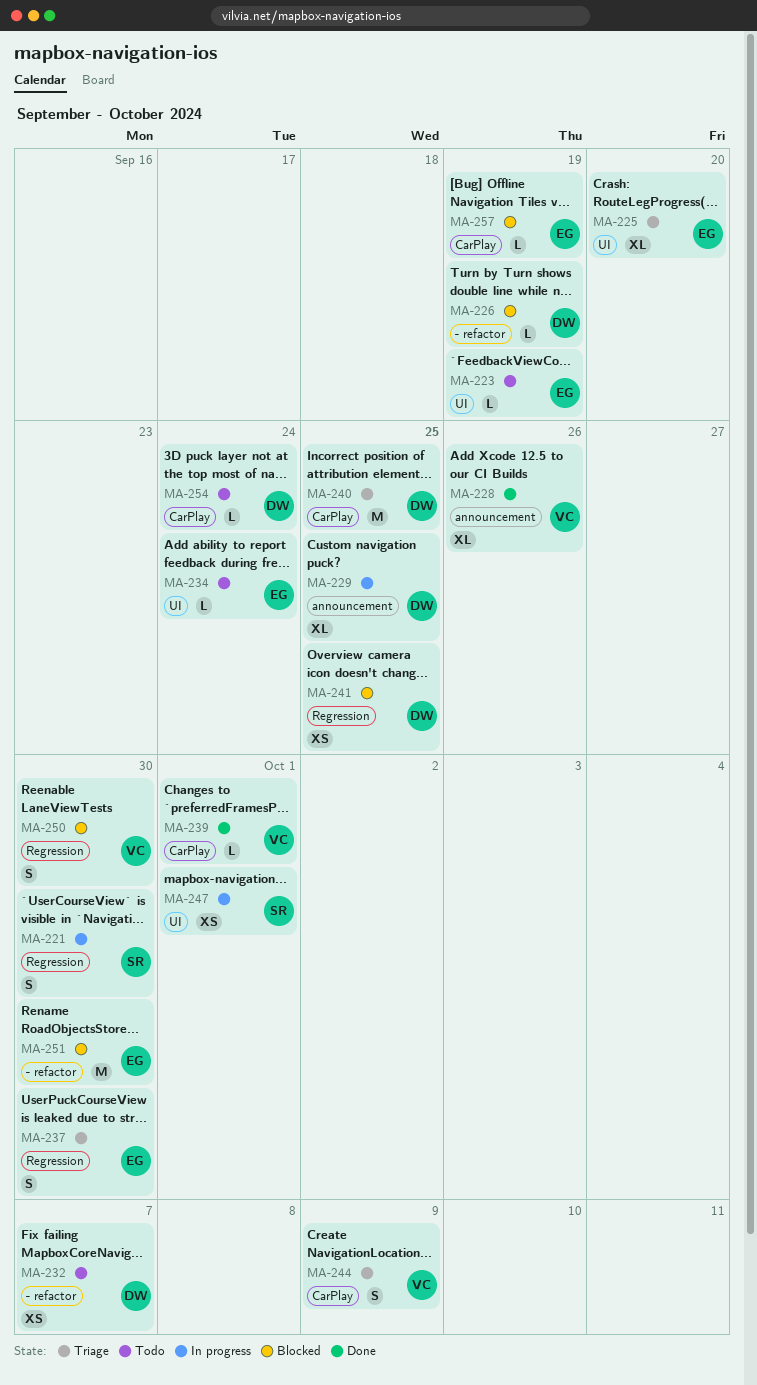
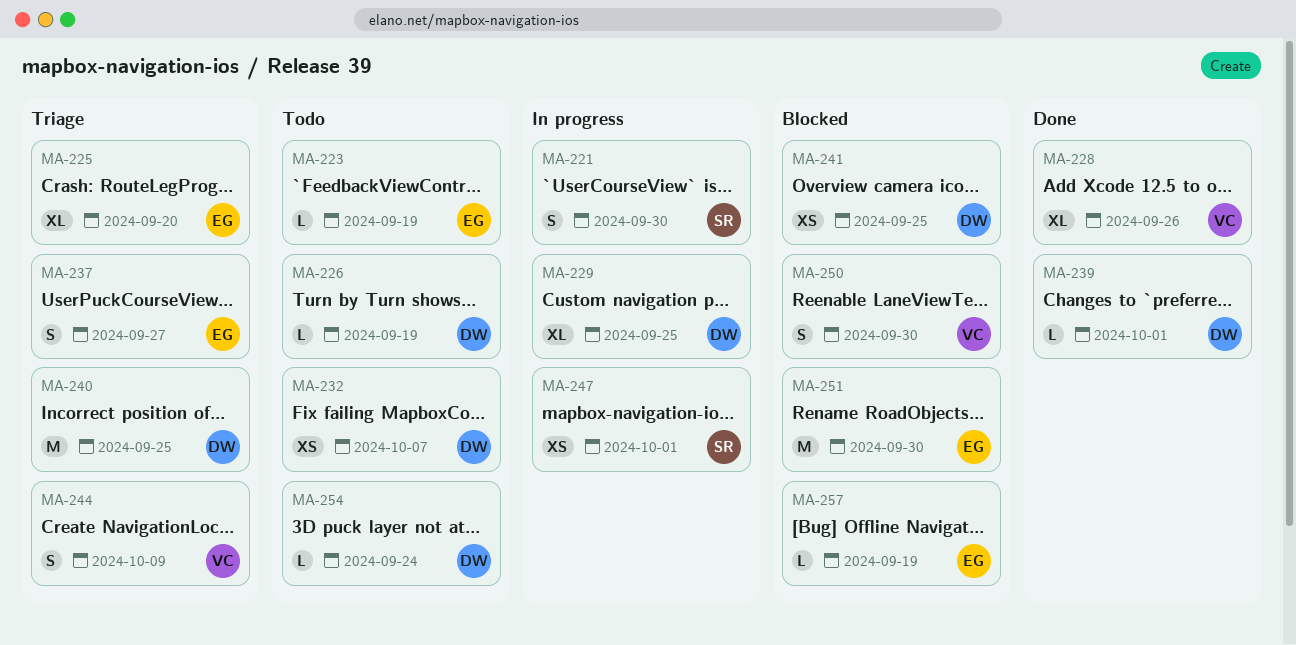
MA-226, status: Blocked -> Todo
MA-234: present -> none
MA-237, due: Sep 30 -> Sep 27
MA-239, owner: VC -> DW

